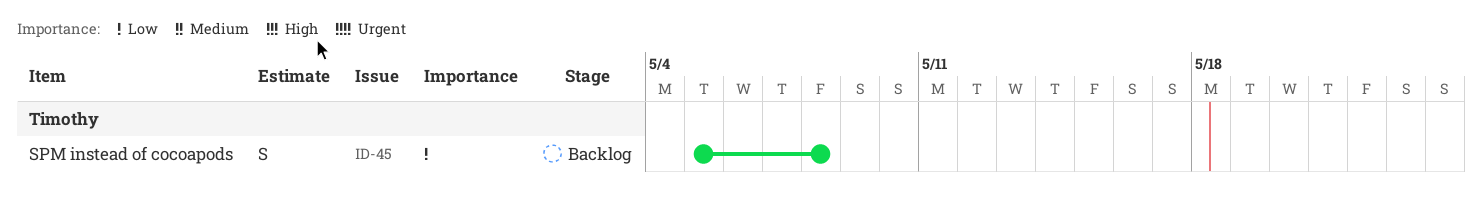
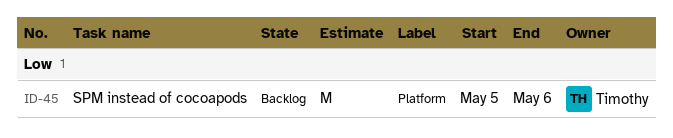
ID-45, estimate: S -> M
ID-45, due: May 8 -> May 6

